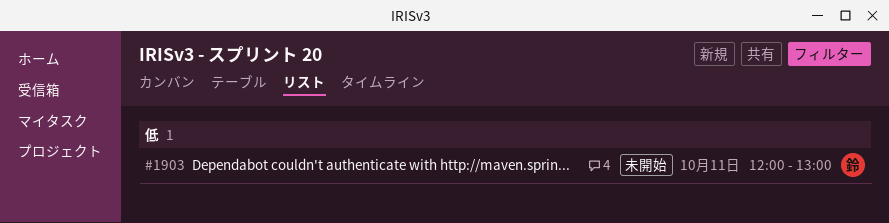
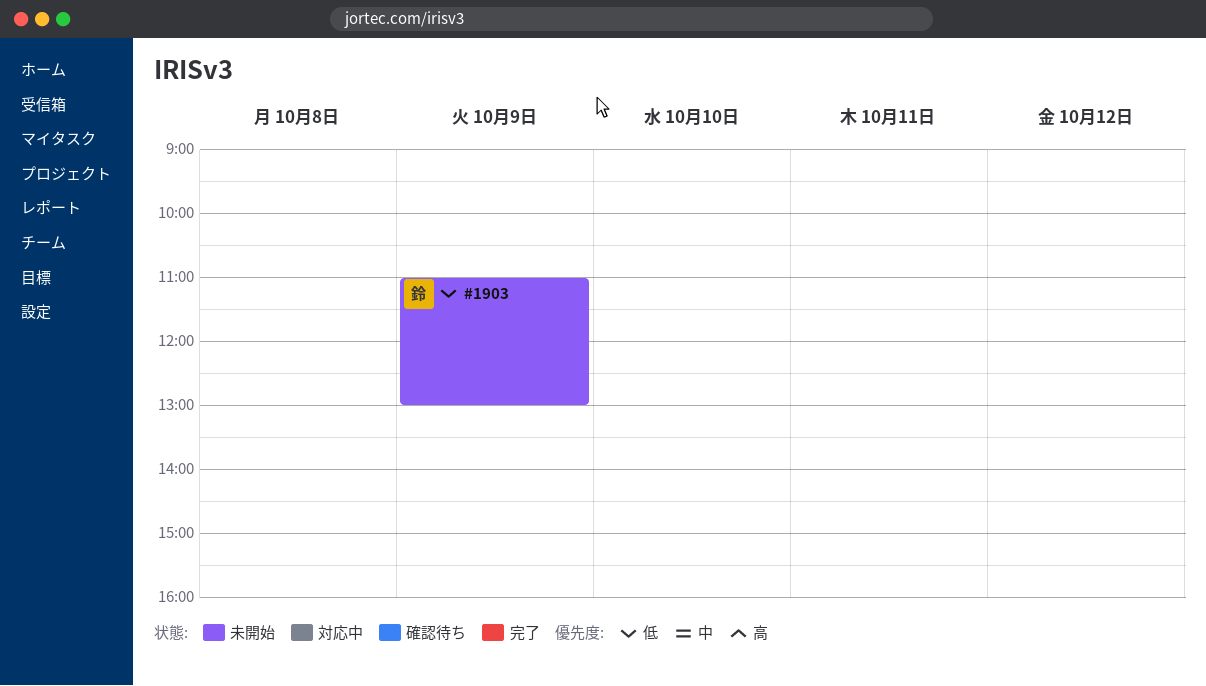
#1903, day: Oct 11 -> Oct 9
#1903, begins: 12:00 -> 11:00

